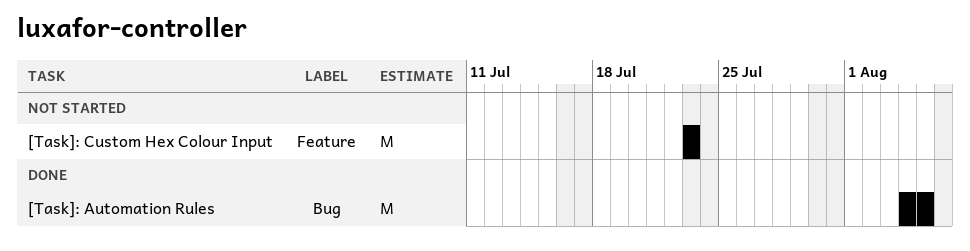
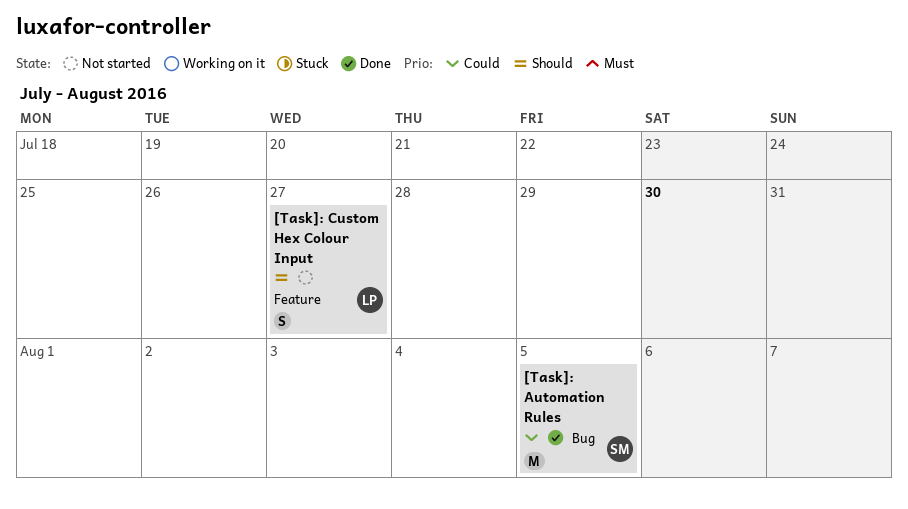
[Task]: Custom Hex Colour Input, estimate: M -> S
[Task]: Custom Hex Colour Input, due: Jul 23 -> Jul 27

